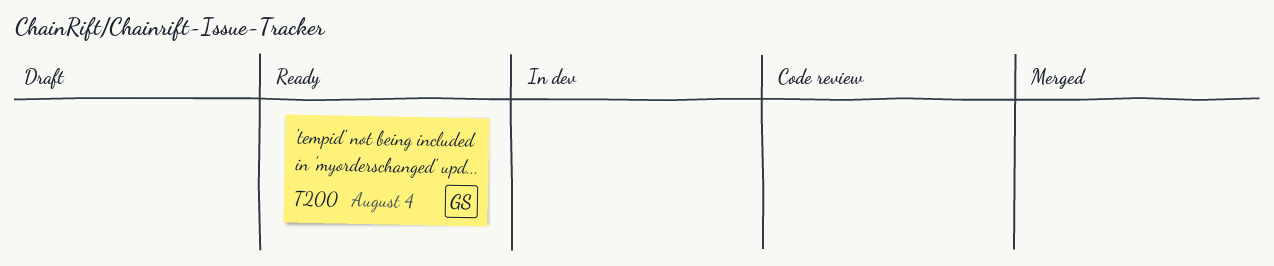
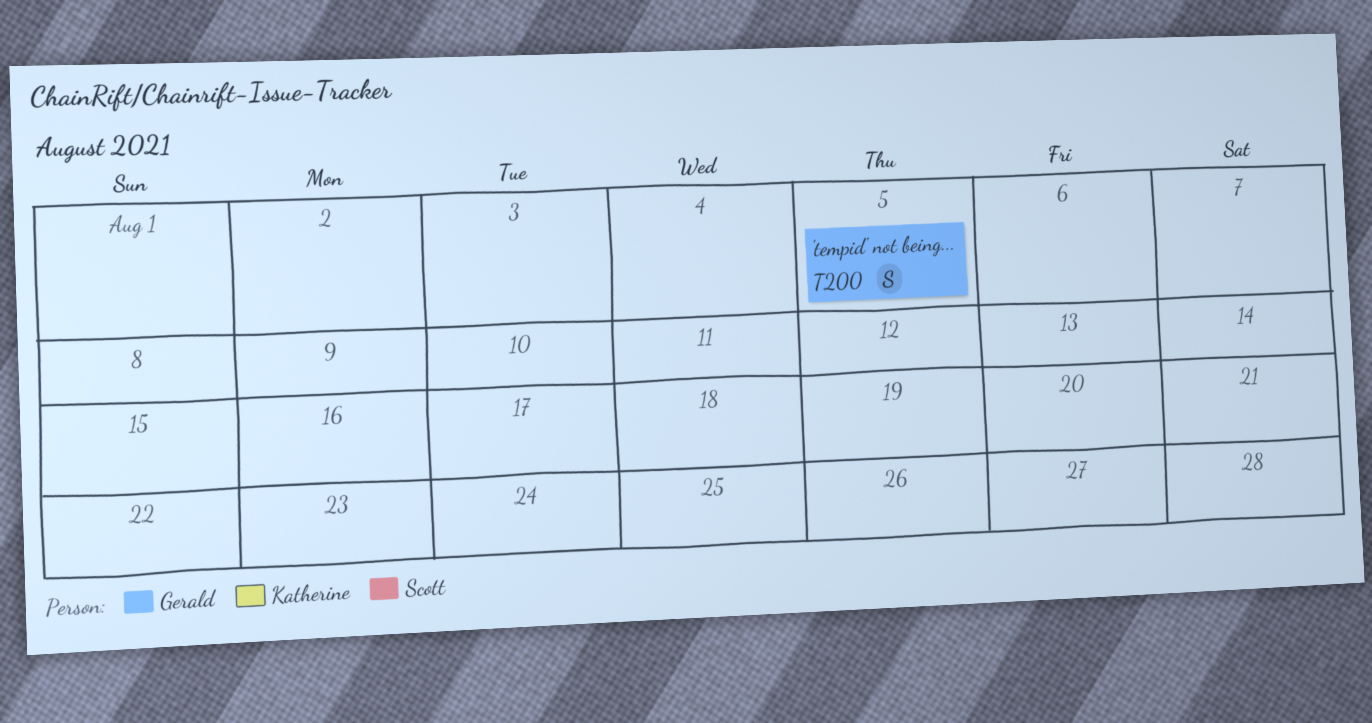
T200, due: Aug 4 -> Aug 5

